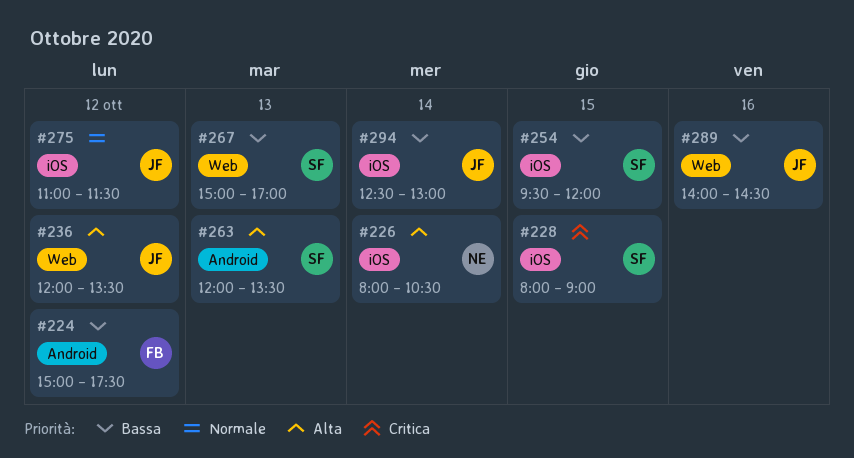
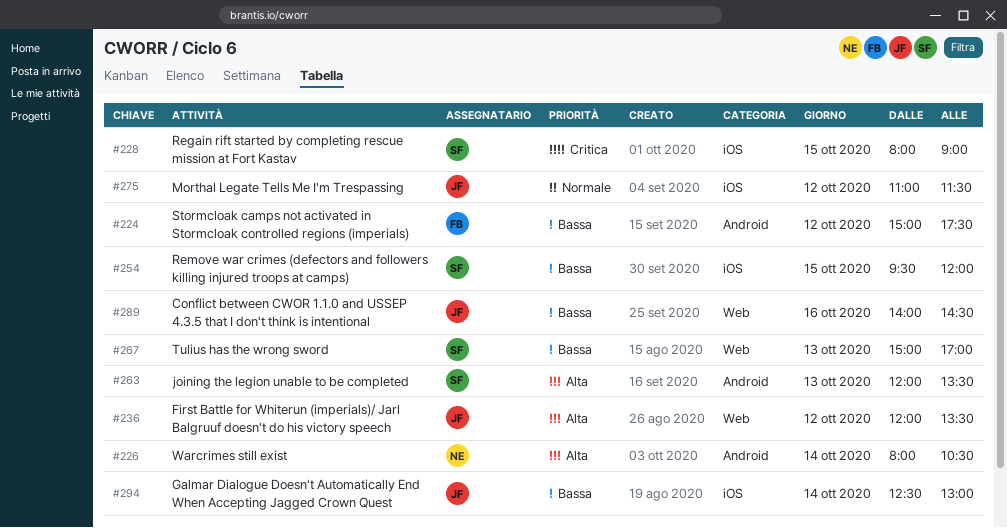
#226, label: iOS -> Android

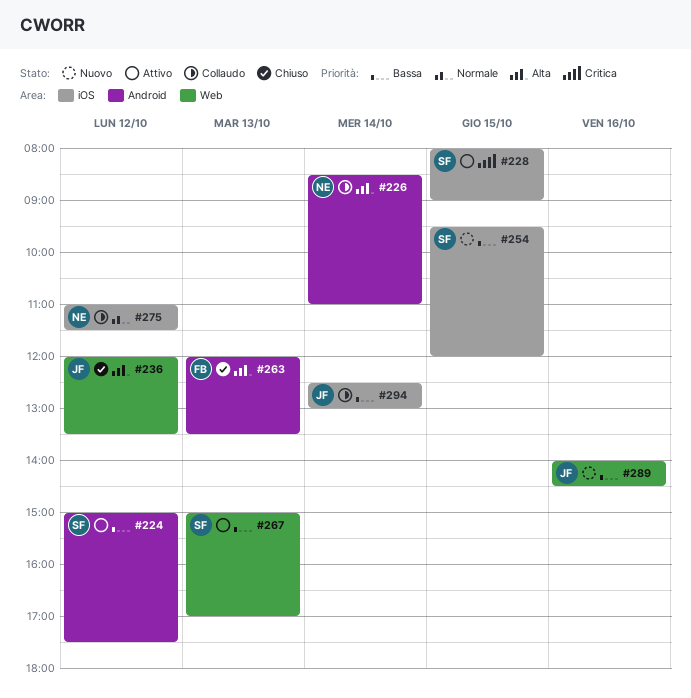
#224, owner: FB -> SF
#226, begins: 08:00 -> 08:30
#226, ends: 10:30 -> 11:00
#263, owner: SF -> FB
#275, owner: JF -> NE

